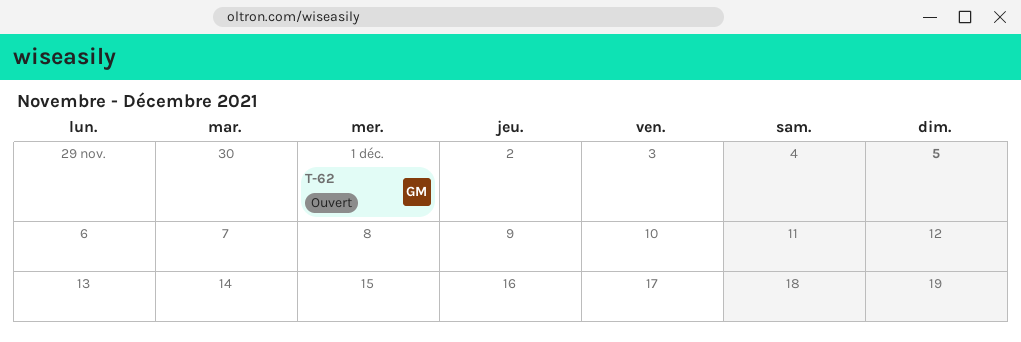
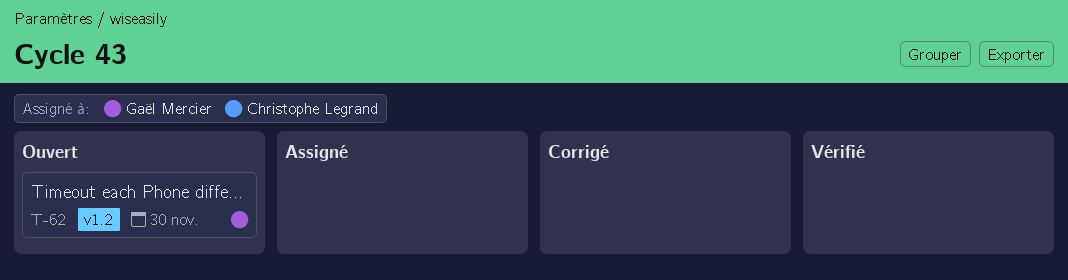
T-62, due: Dec 1 -> Nov 30

